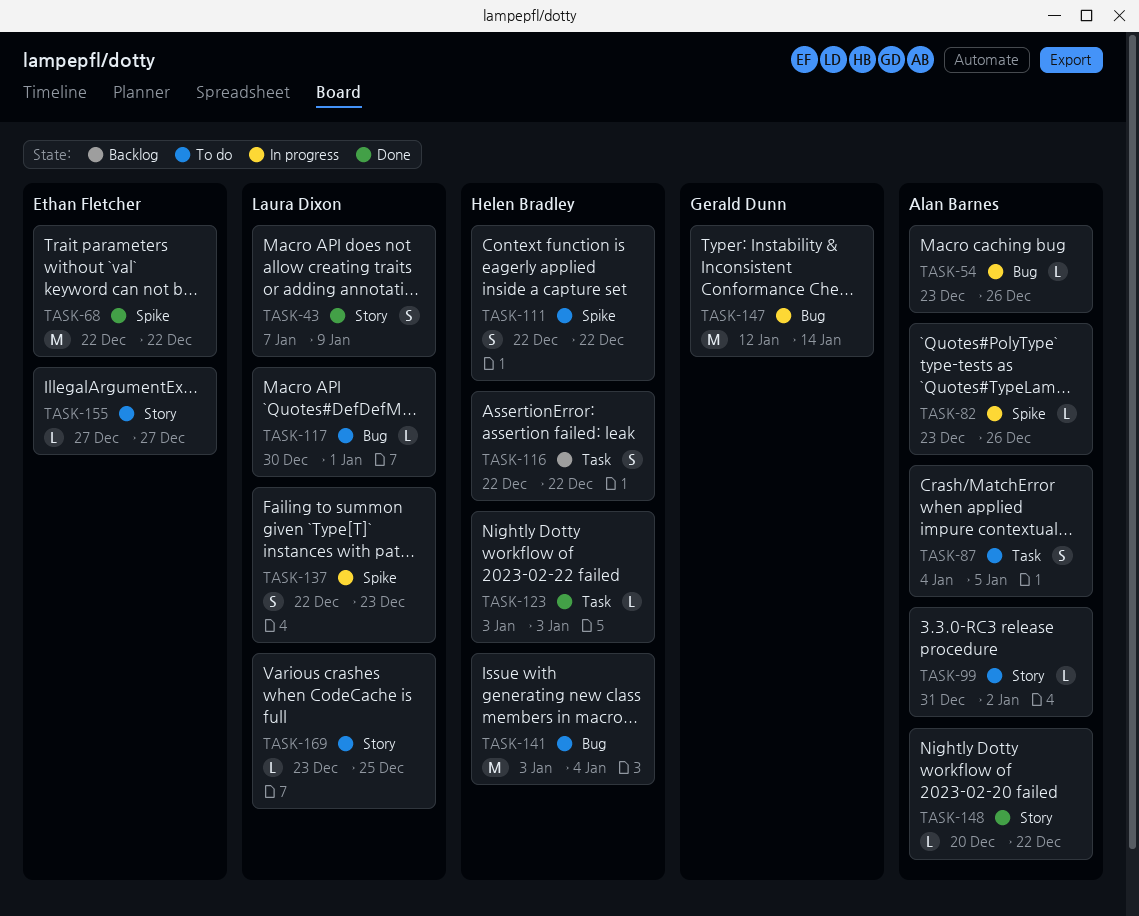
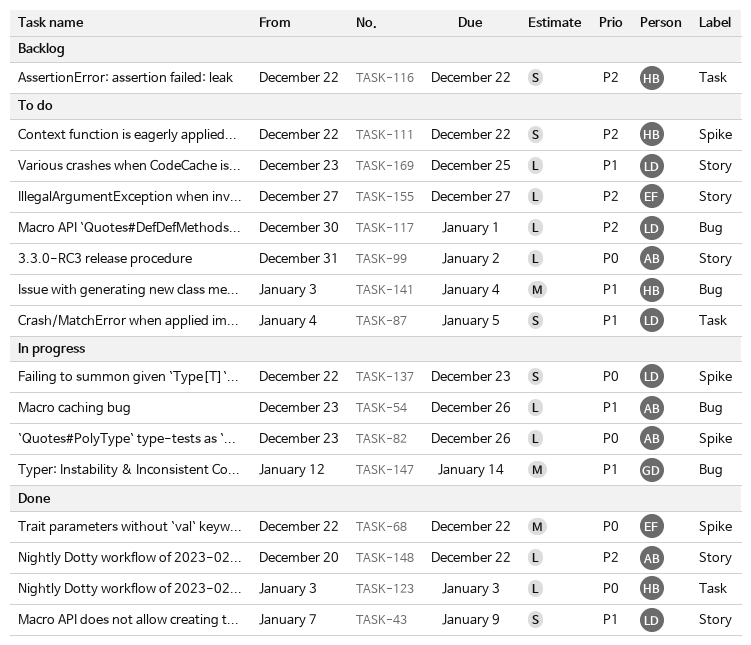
TASK-87, owner: Alan Barnes -> Laura Dixon

